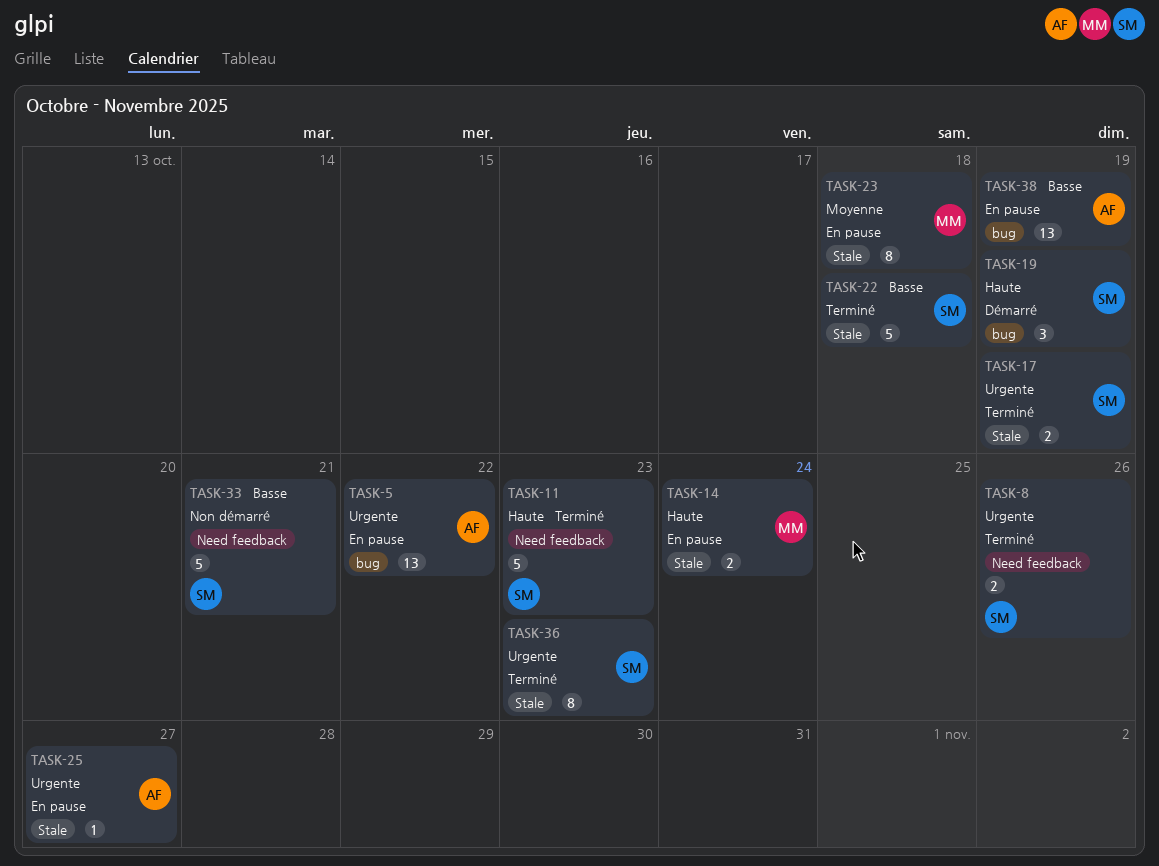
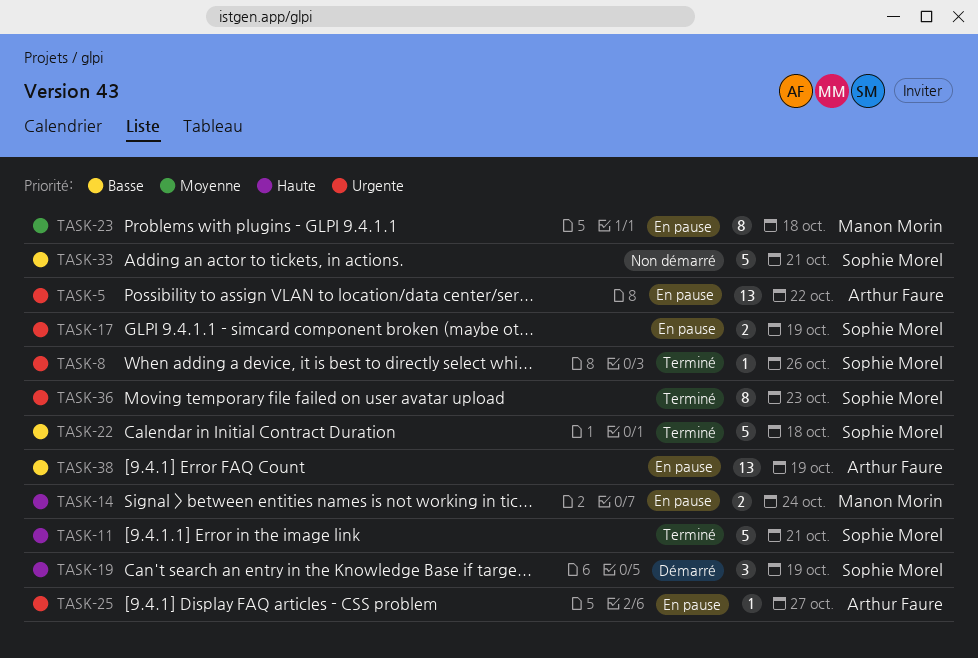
TASK-8, estimate: 2 -> 1
TASK-11, due: Oct 23 -> Oct 21
TASK-17, status: Terminé -> En pause

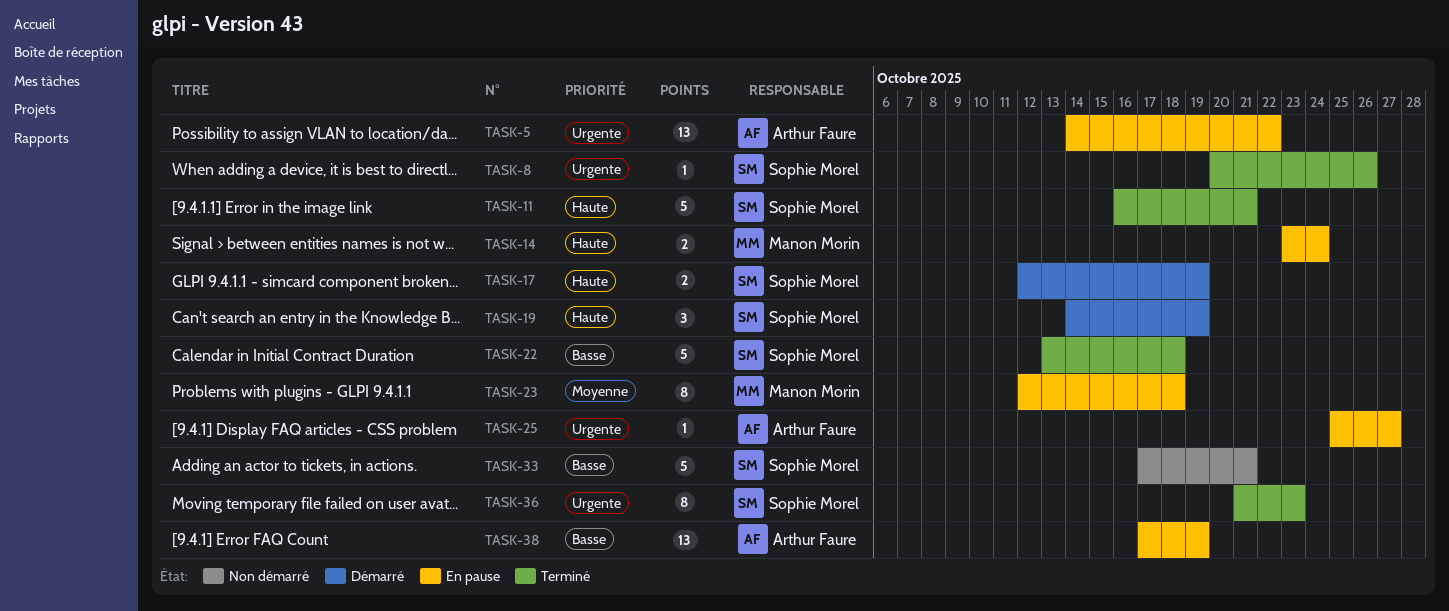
TASK-17, status: En pause -> Démarré
TASK-17, priority: Urgente -> Haute

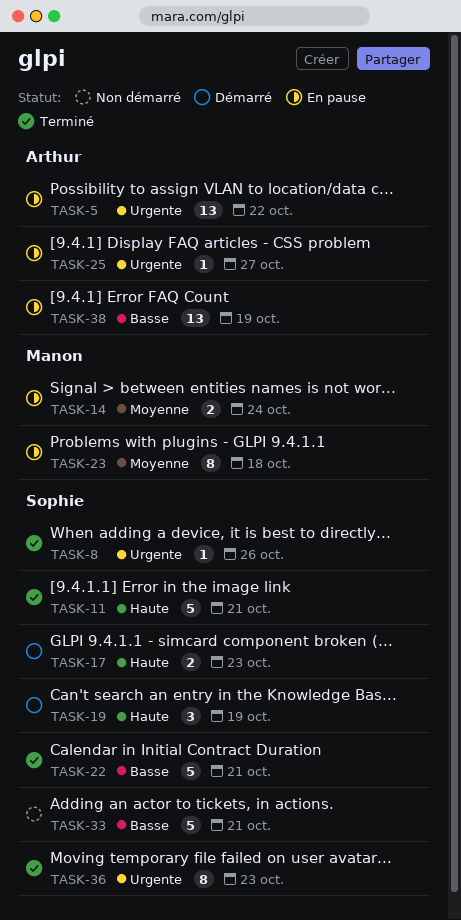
TASK-14, priority: Haute -> Moyenne
TASK-17, due: Oct 19 -> Oct 23
TASK-22, due: Oct 18 -> Oct 21

